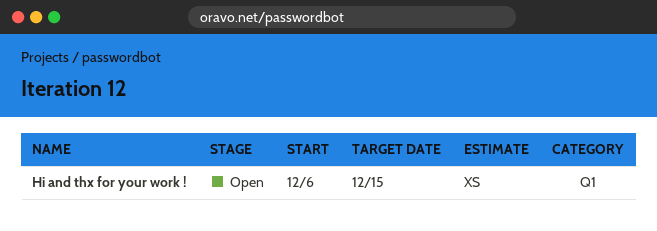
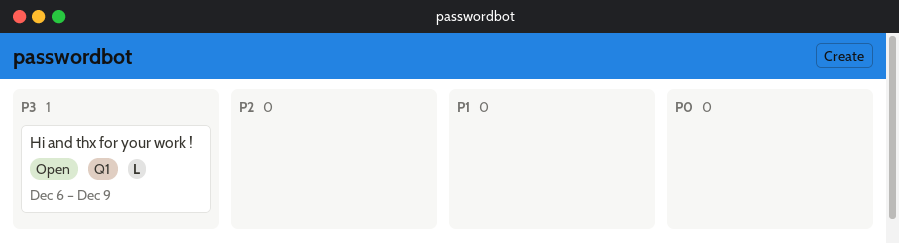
Hi and thx for your work !, estimate: XS -> L
Hi and thx for your work !, due: Dec 15 -> Dec 9

